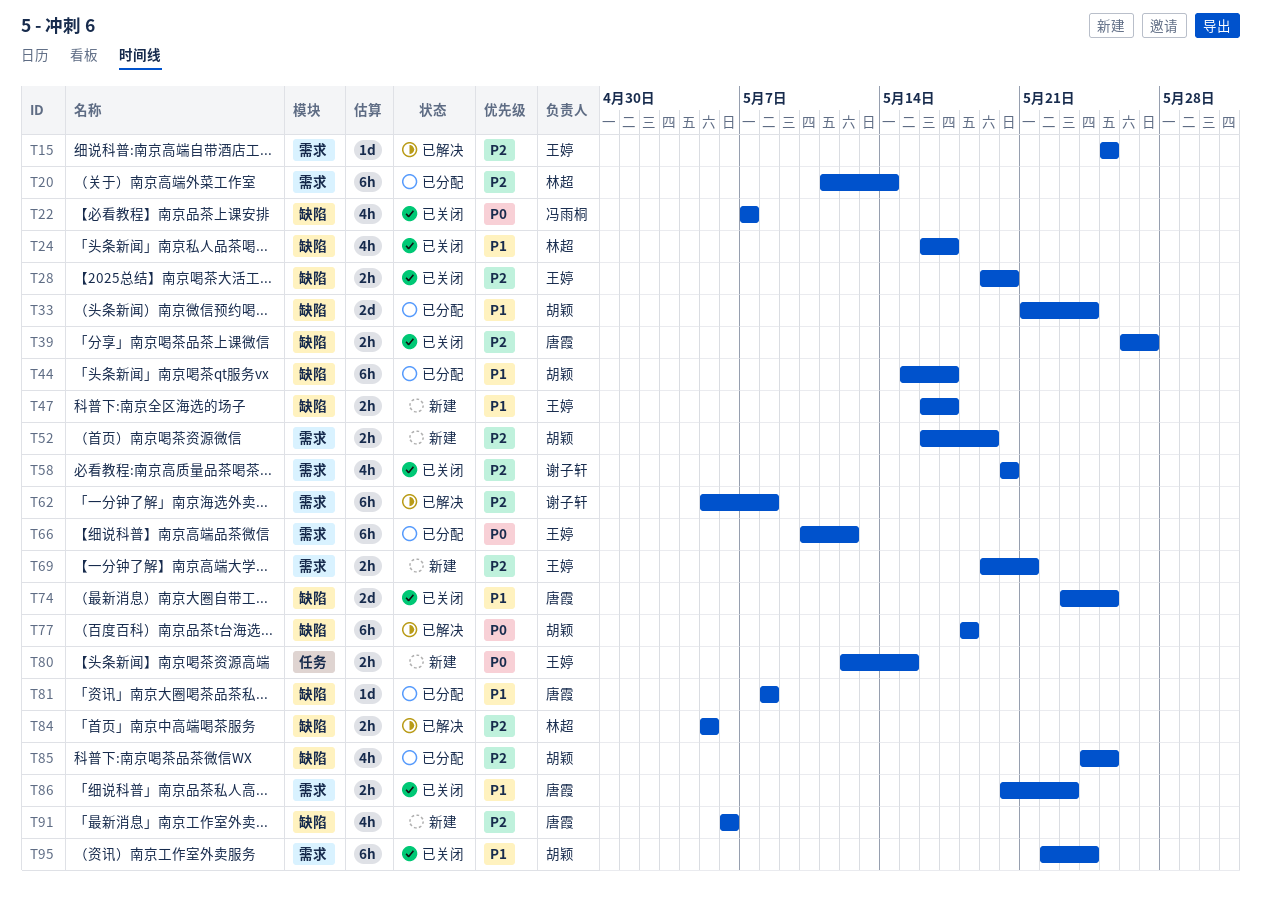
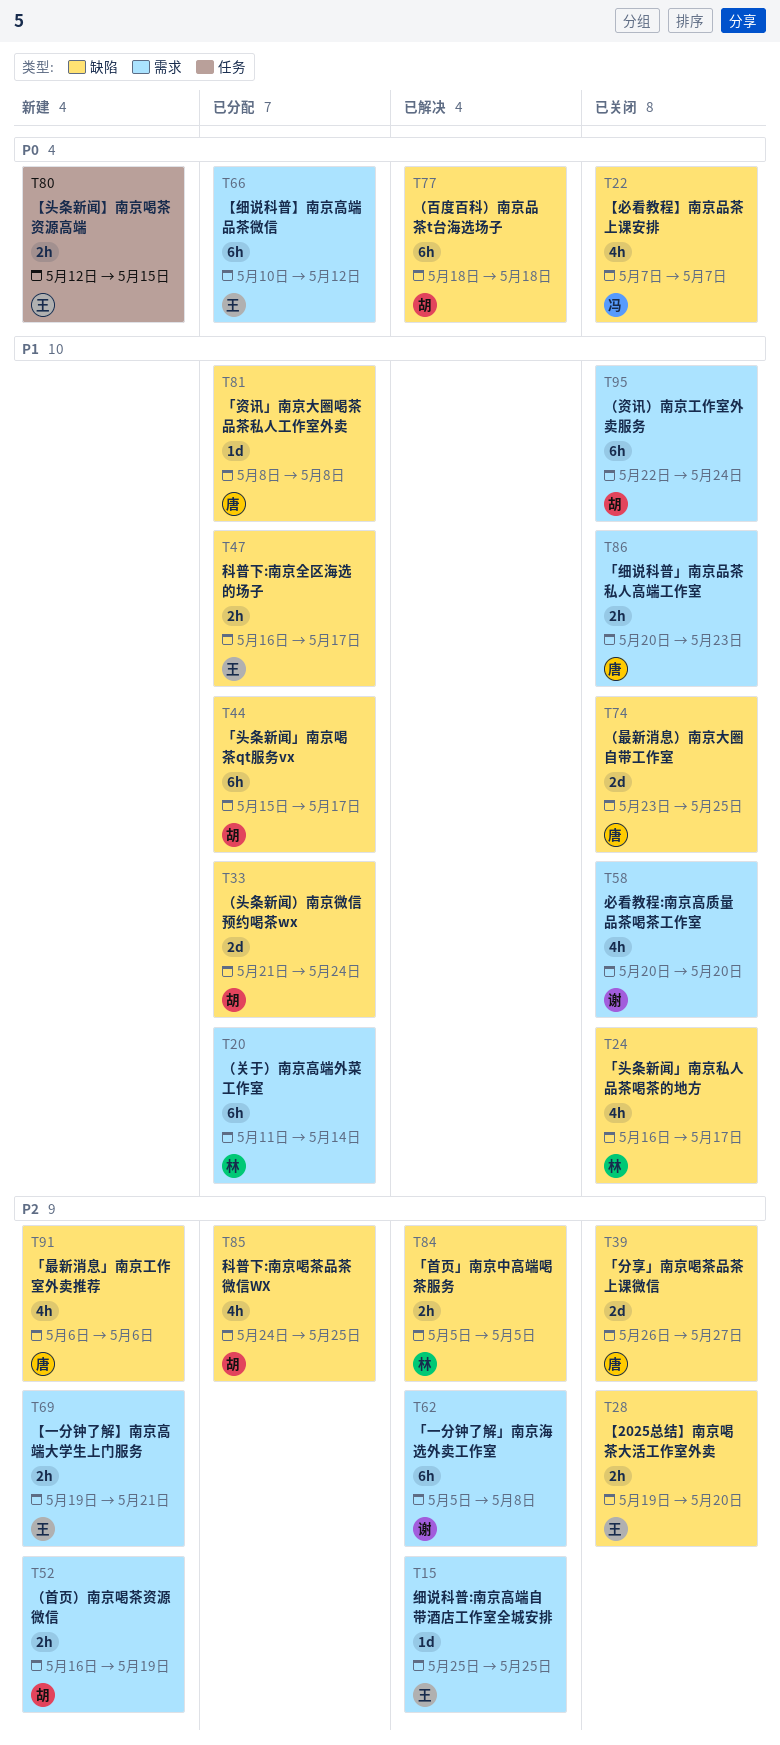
T20, priority: P2 -> P1
T39, estimate: 2h -> 2d
T47, status: 新建 -> 已分配
T58, priority: P2 -> P1

